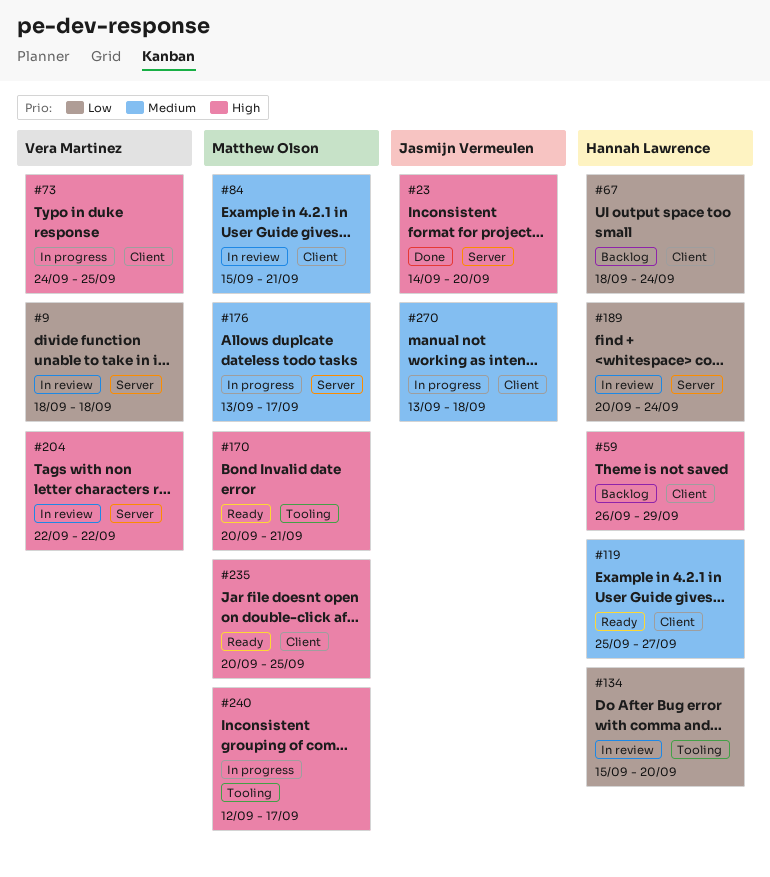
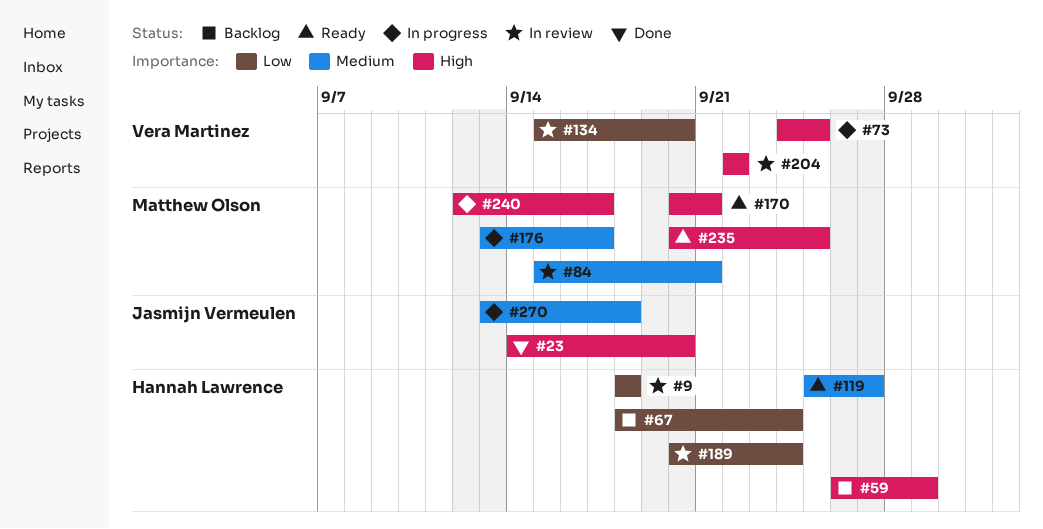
#9, owner: Vera Martinez -> Hannah Lawrence
#134, owner: Hannah Lawrence -> Vera Martinez

